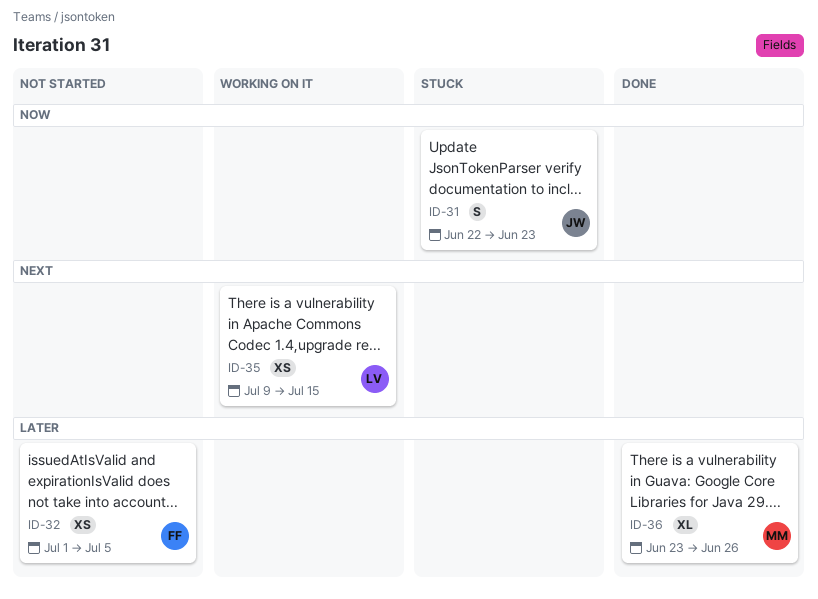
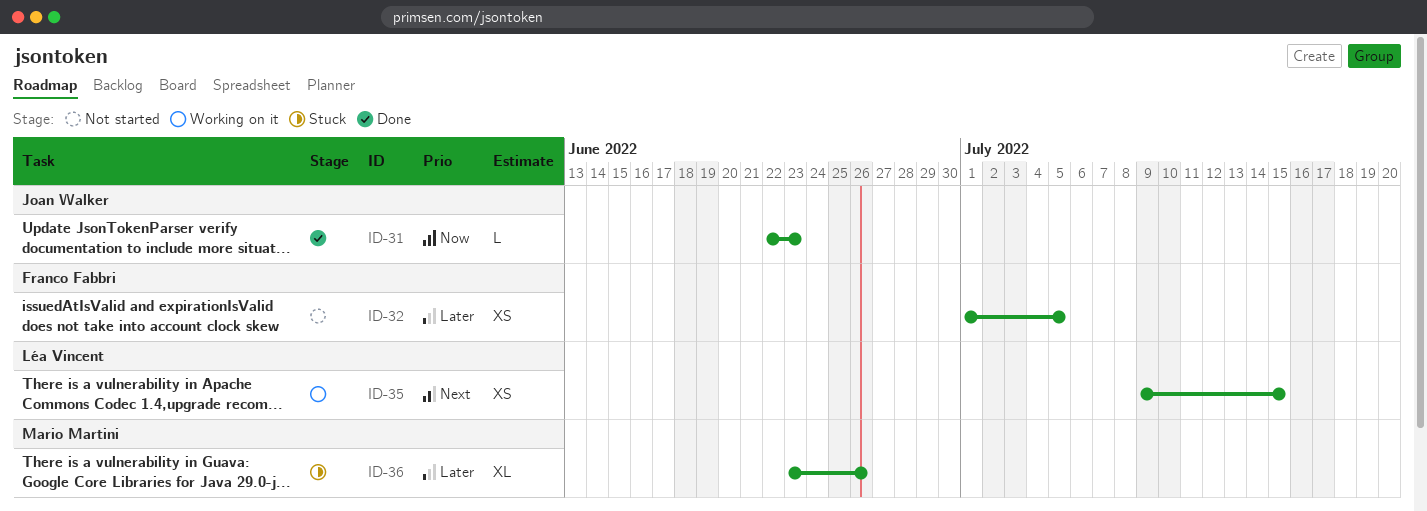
ID-31, status: Stuck -> Done
ID-31, estimate: S -> L
ID-36, status: Done -> Stuck

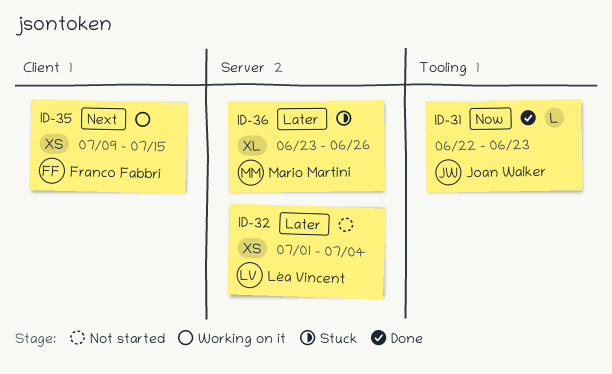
ID-32, owner: Franco Fabbri -> Léa Vincent
ID-32, due: Jul 5 -> Jul 4
ID-35, owner: Léa Vincent -> Franco Fabbri

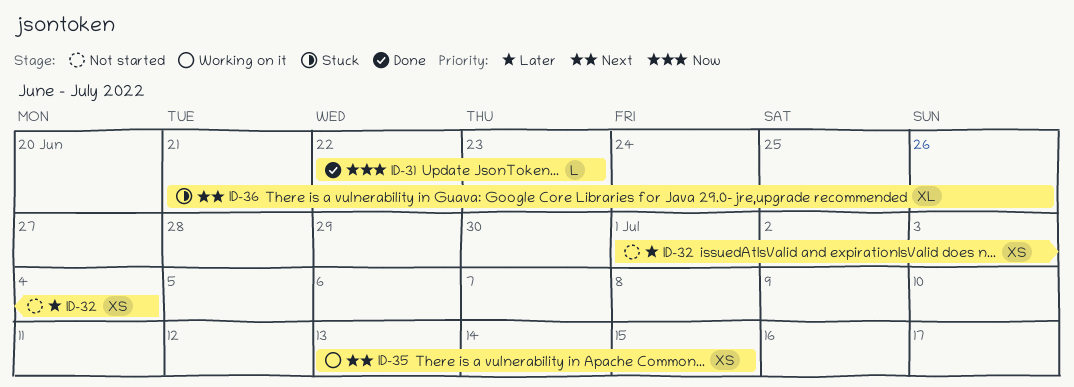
ID-35, start: Jul 9 -> Jul 13
ID-36, priority: Later -> Next
ID-36, start: Jun 23 -> Jun 21

